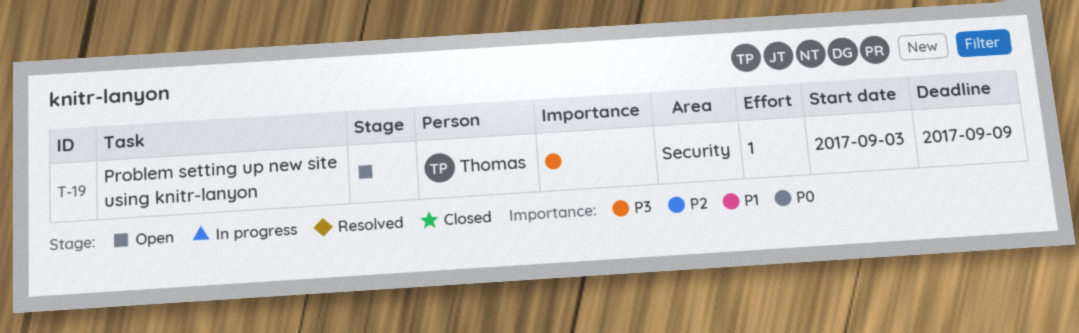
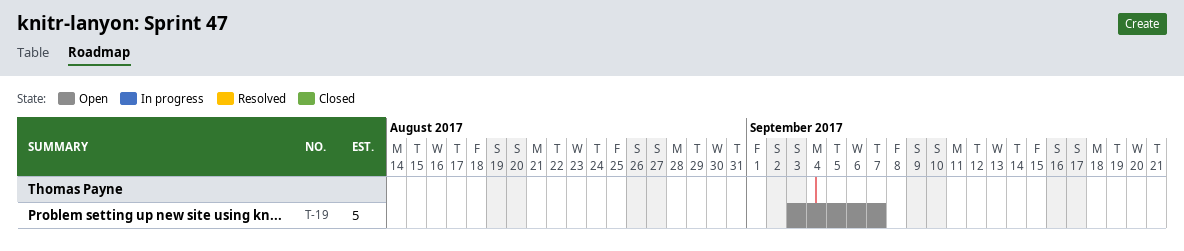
T-19, estimate: 1 -> 5
T-19, due: Sep 9 -> Sep 7

